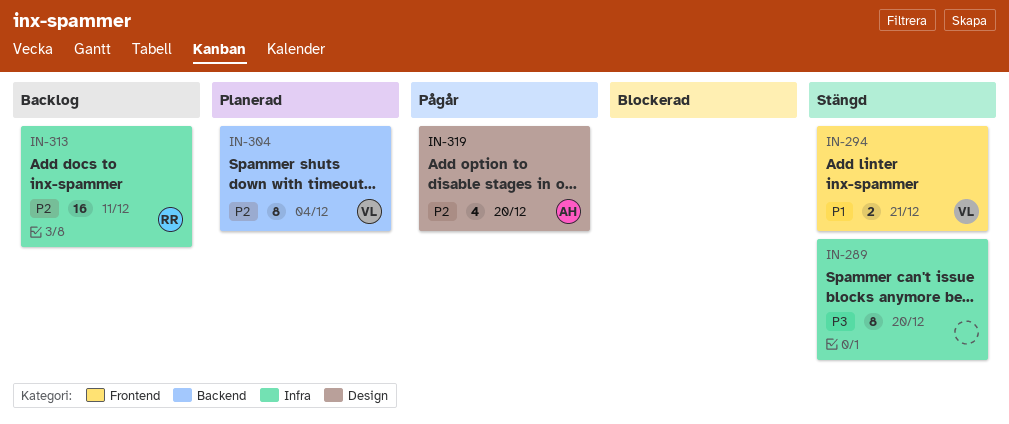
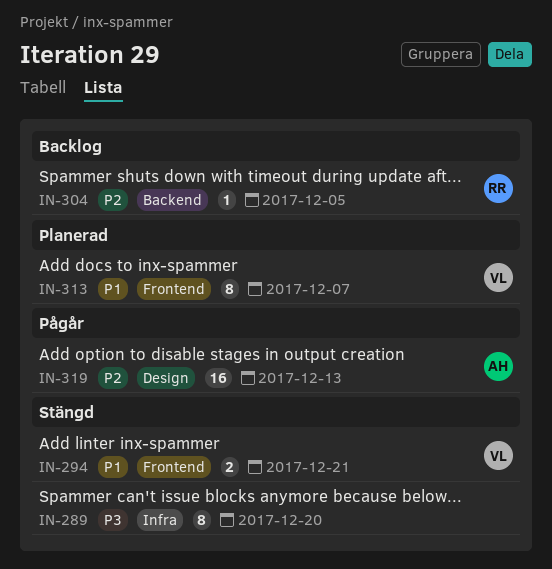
IN-304, status: Planerad -> Backlog
IN-304, owner: VL -> RR
IN-304, estimate: 8 -> 1
IN-304, due: Dec 4 -> Dec 5
IN-313, status: Backlog -> Planerad
IN-313, owner: RR -> VL
IN-313, priority: P2 -> P1
IN-313, label: Infra -> Frontend
IN-313, estimate: 16 -> 8
IN-313, due: Dec 11 -> Dec 7
IN-319, estimate: 4 -> 16
IN-319, due: Dec 20 -> Dec 13

